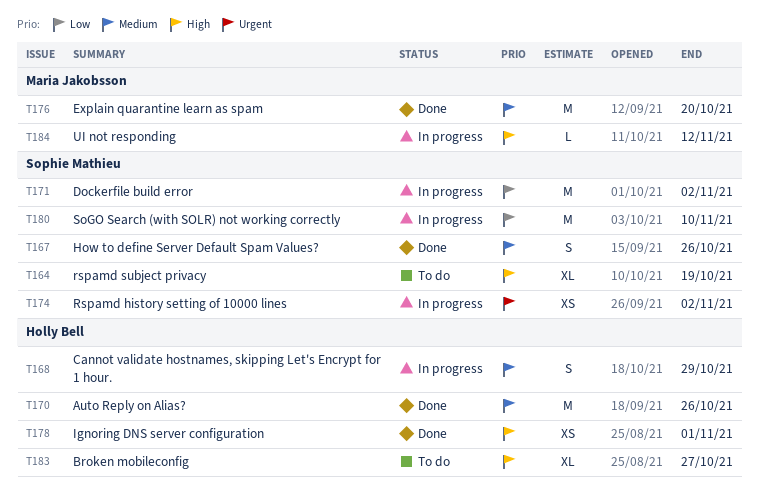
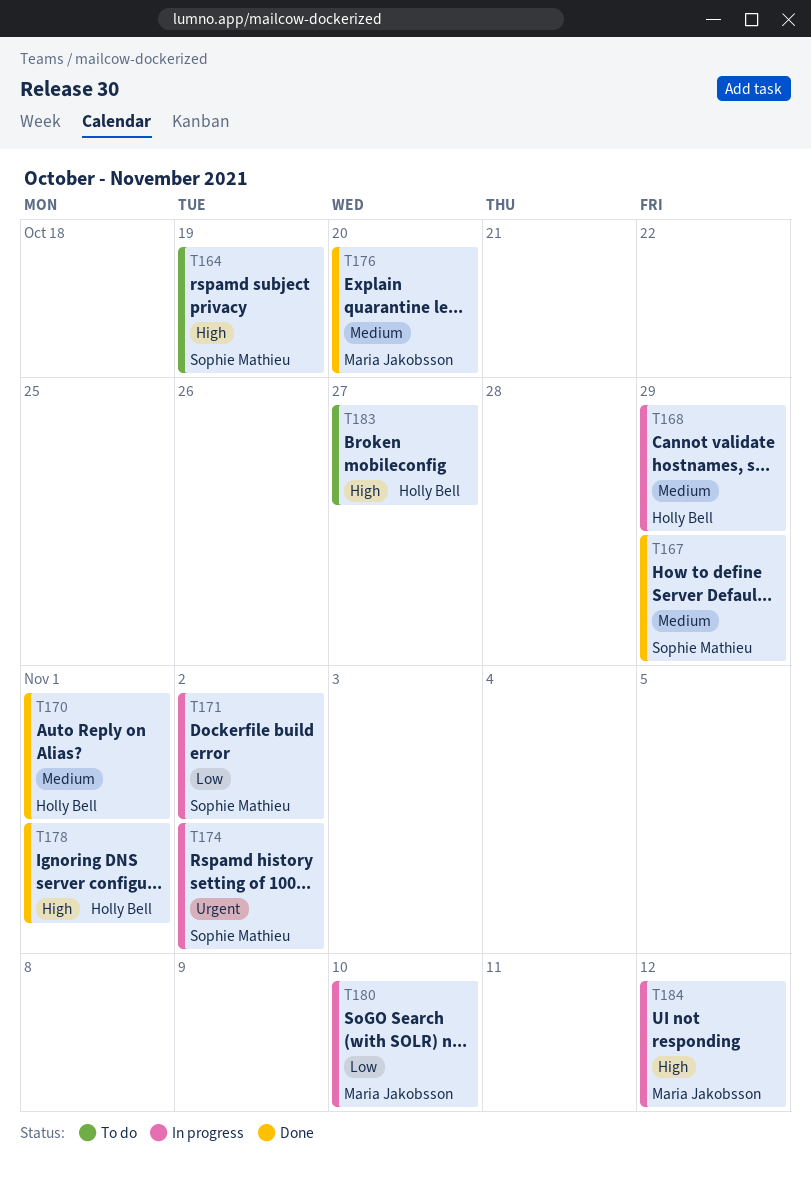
T167, due: Oct 26 -> Oct 29
T170, due: Oct 26 -> Nov 1
T180, owner: Sophie Mathieu -> Maria Jakobsson

